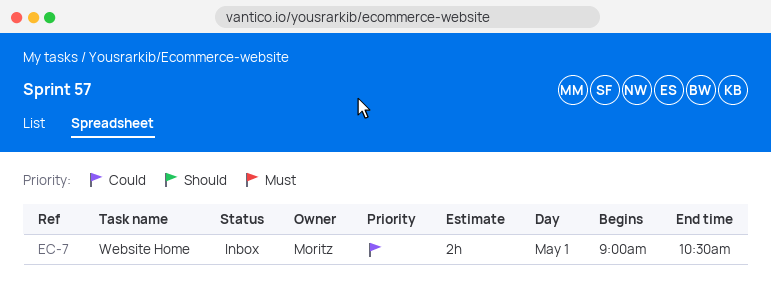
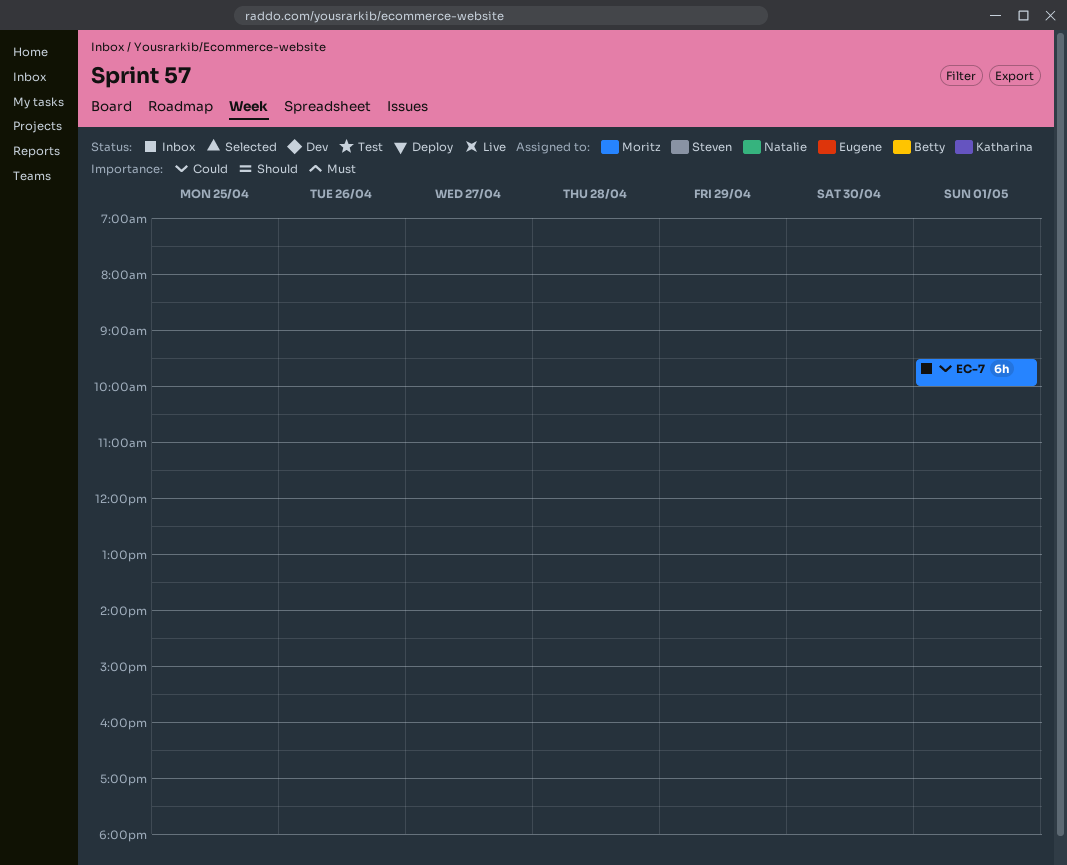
EC-7, estimate: 2h -> 6h
EC-7, begins: 09:00 -> 09:30
EC-7, ends: 10:30 -> 10:00

